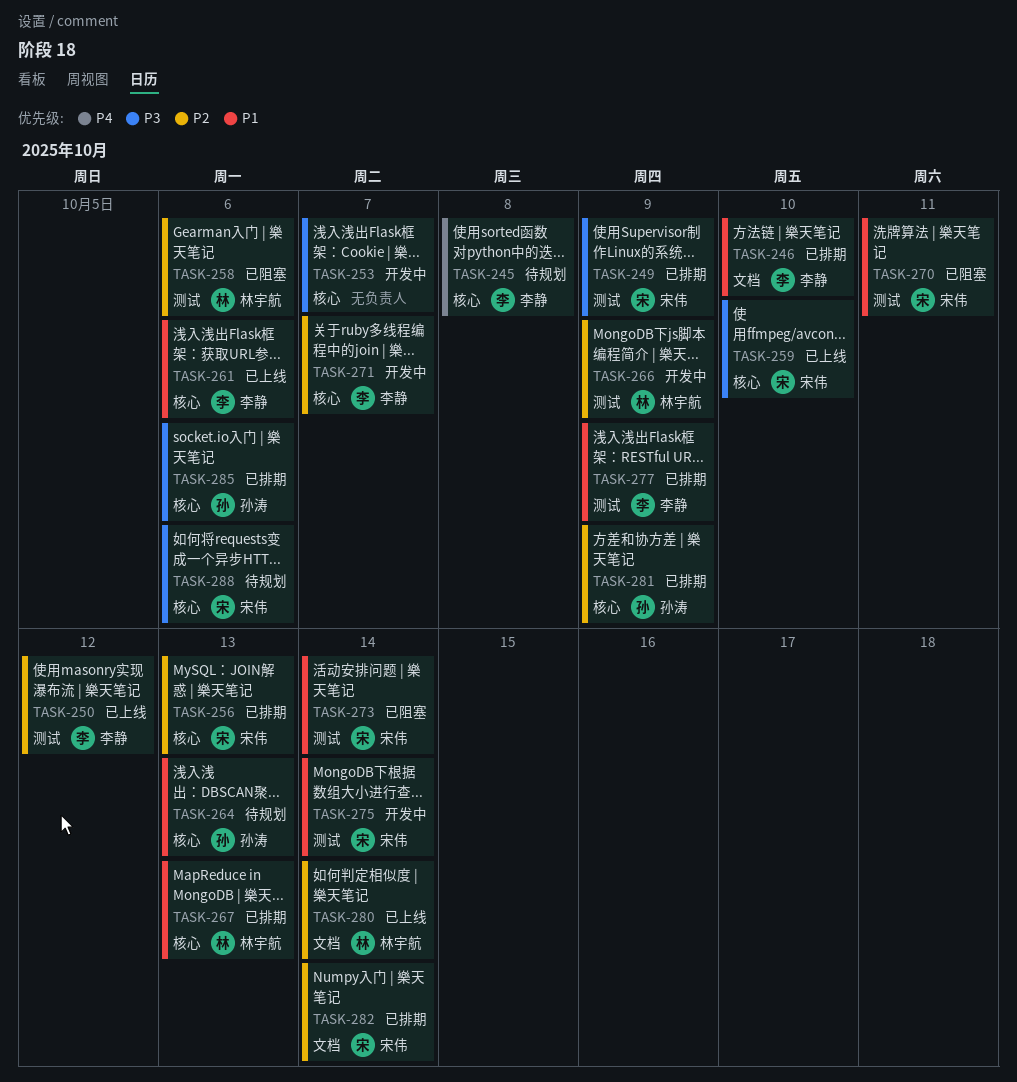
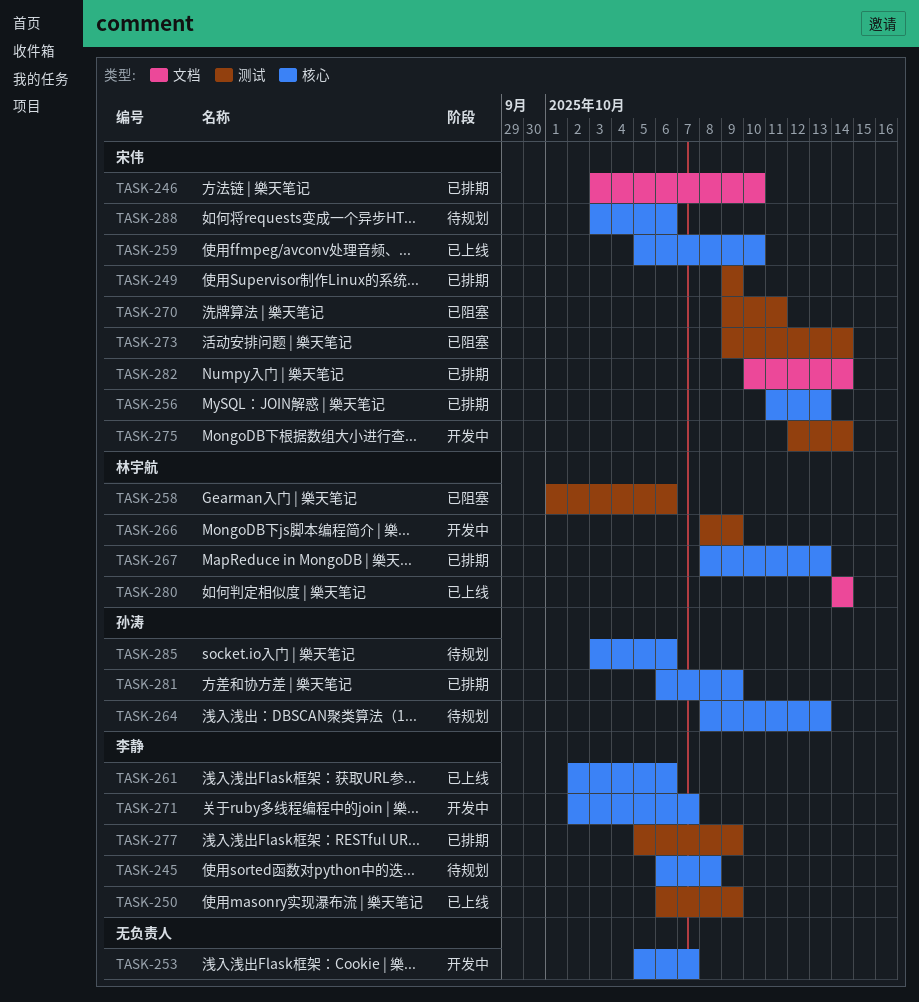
TASK-246, owner: 李静 -> 宋伟
TASK-250, due: Oct 12 -> Oct 9
TASK-285, status: 已排期 -> 待规划

